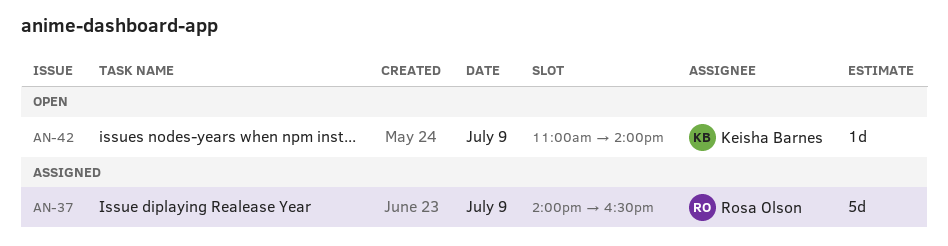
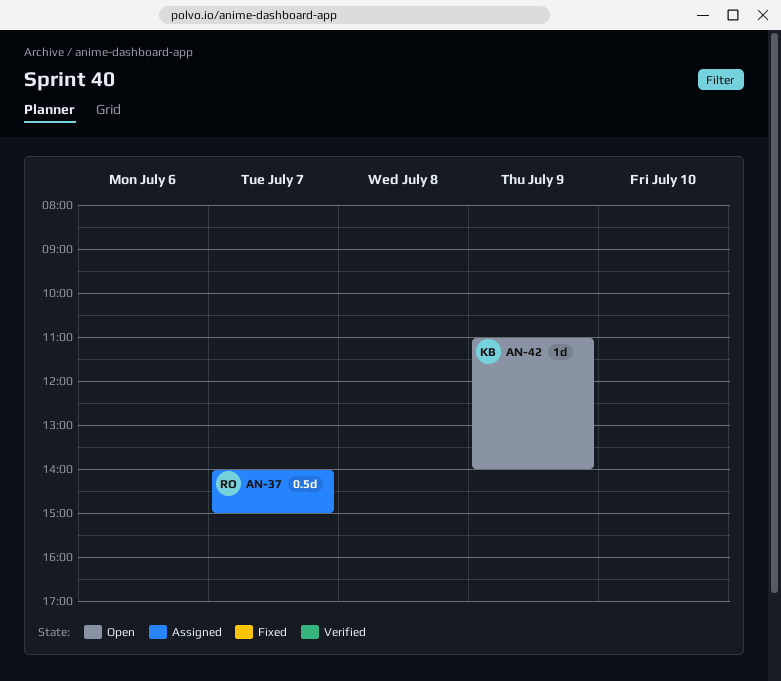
AN-37, estimate: 5d -> 0.5d
AN-37, day: Jul 9 -> Jul 7
AN-37, ends: 16:30 -> 15:00

